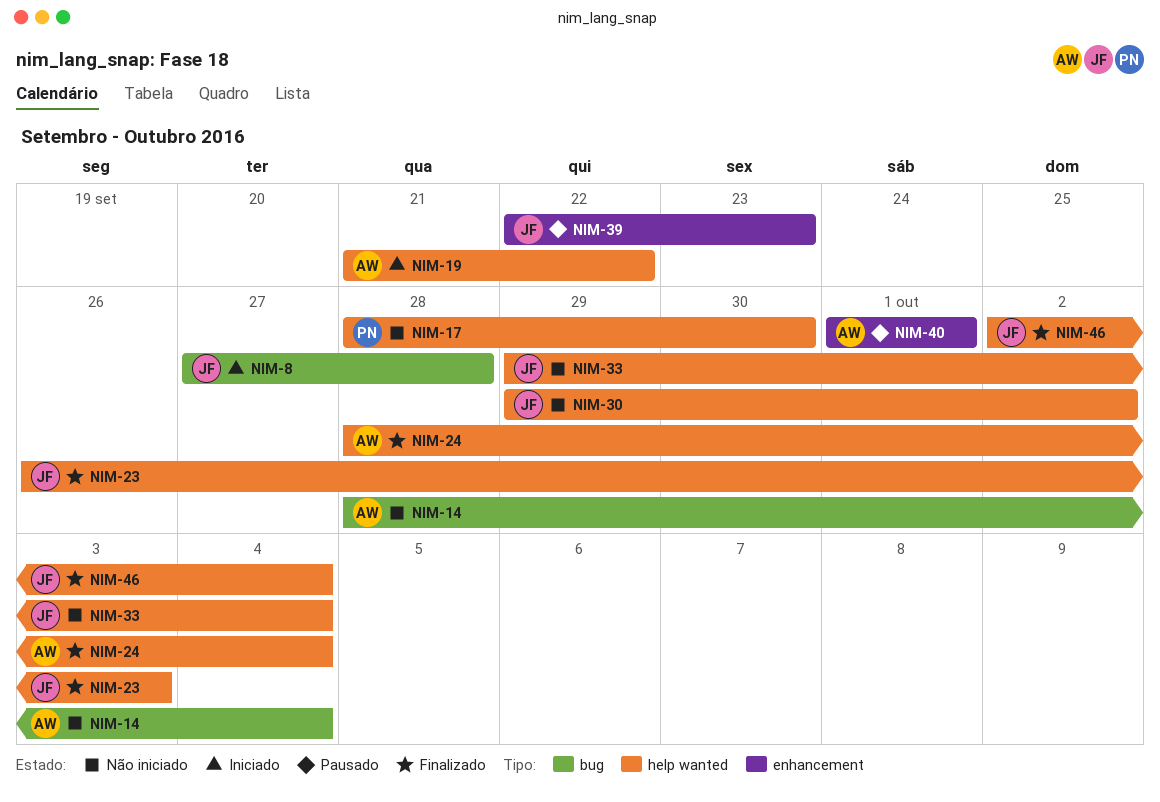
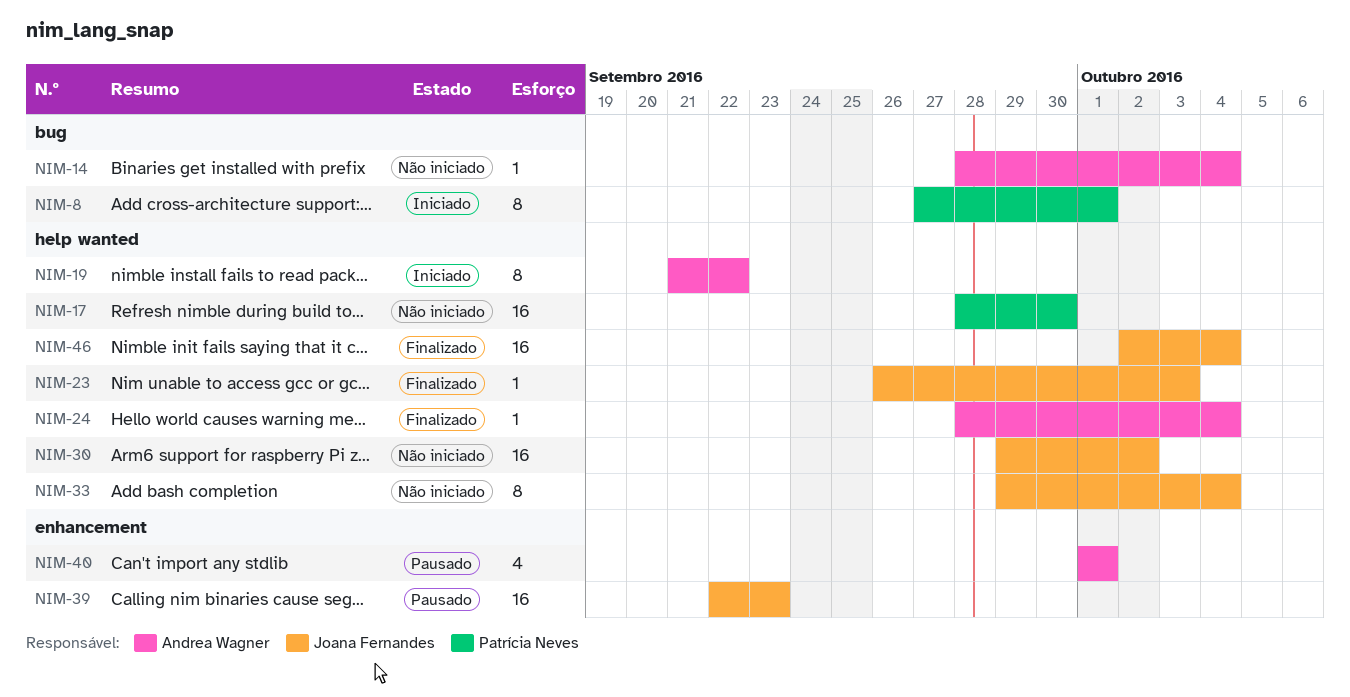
NIM-8, owner: Joana Fernandes -> Patrícia Neves
NIM-8, due: Sep 28 -> Oct 1

